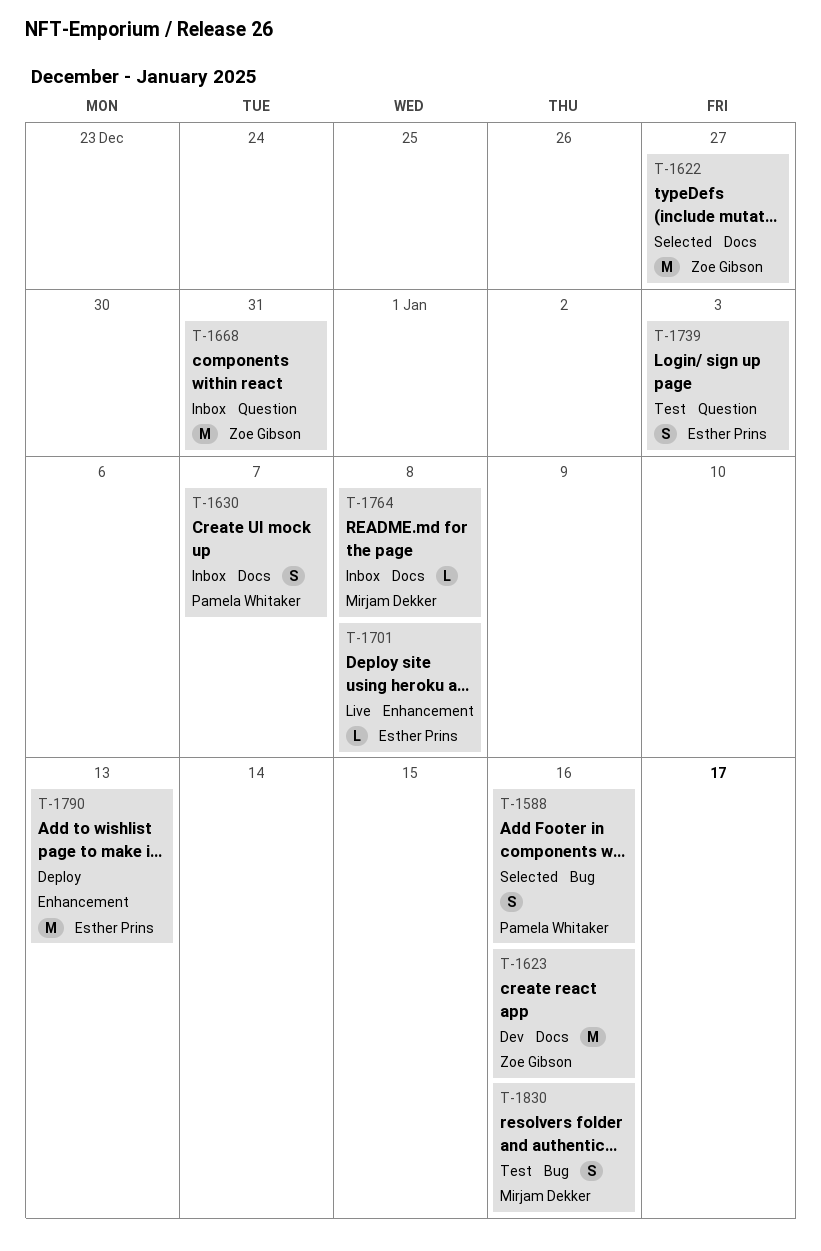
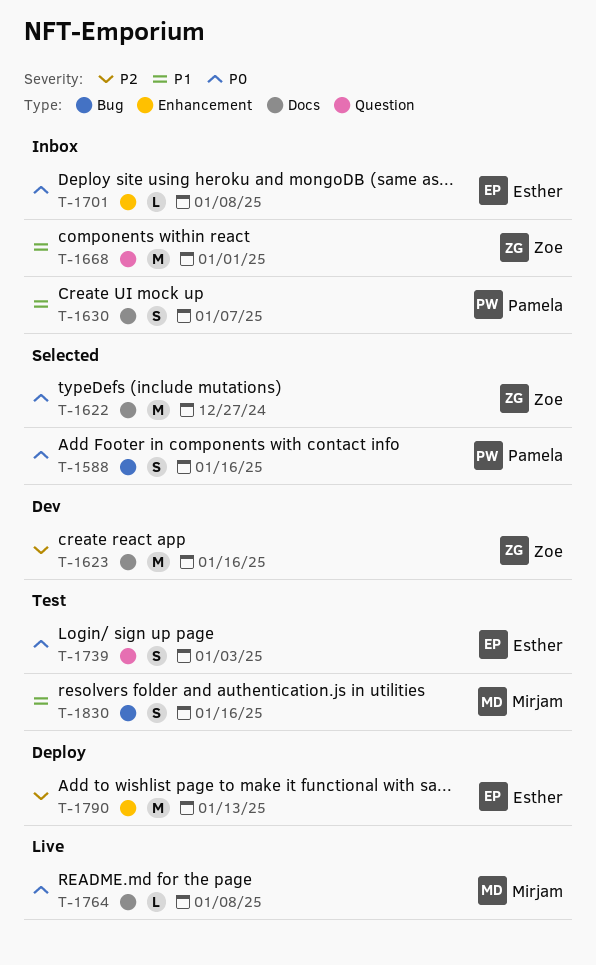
T-1668, due: Dec 31 -> Jan 1
T-1701, status: Live -> Inbox
T-1764, status: Inbox -> Live

